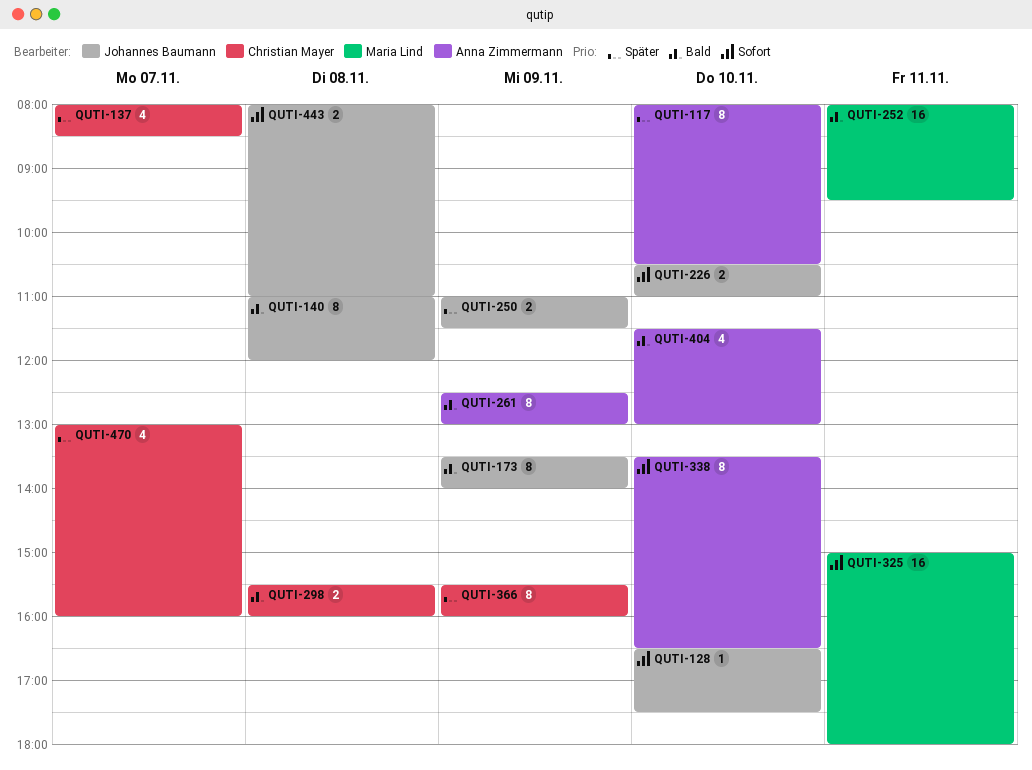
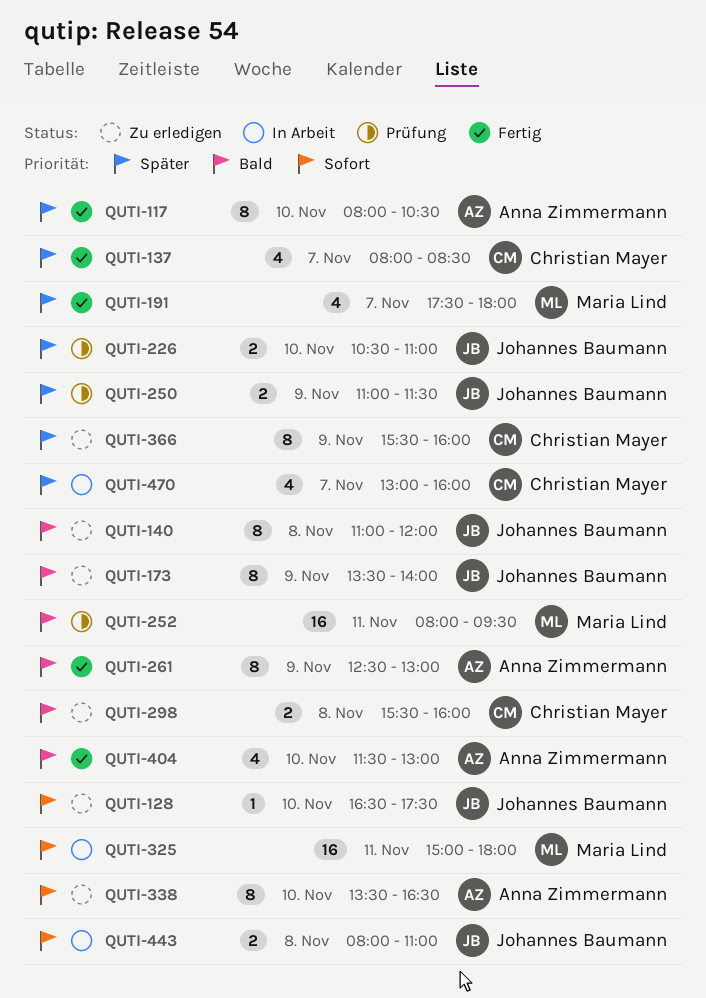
QUTI-191: none -> present
QUTI-226, priority: Sofort -> Später

